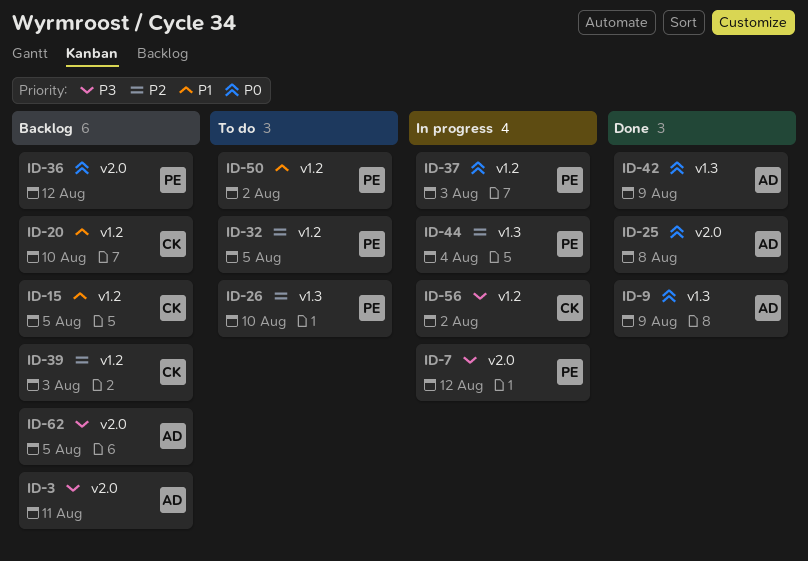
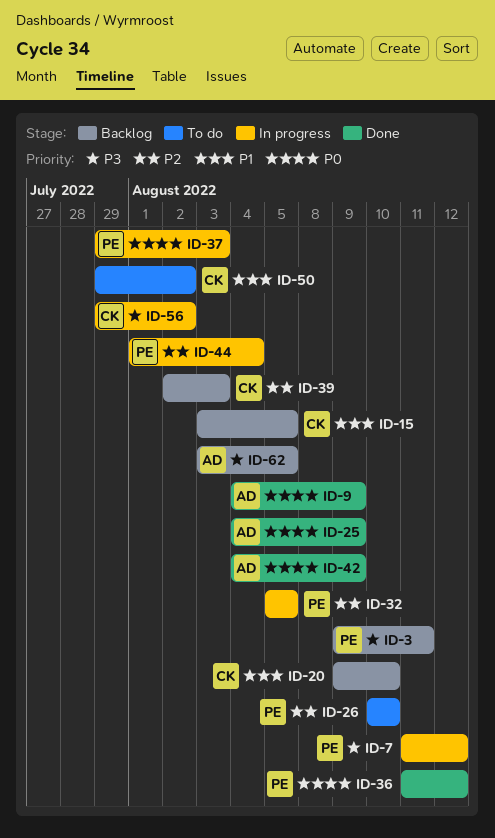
ID-3, owner: AD -> PE
ID-25, due: Aug 8 -> Aug 9
ID-32, status: To do -> In progress
ID-36, status: Backlog -> Done
ID-50, owner: PE -> CK

